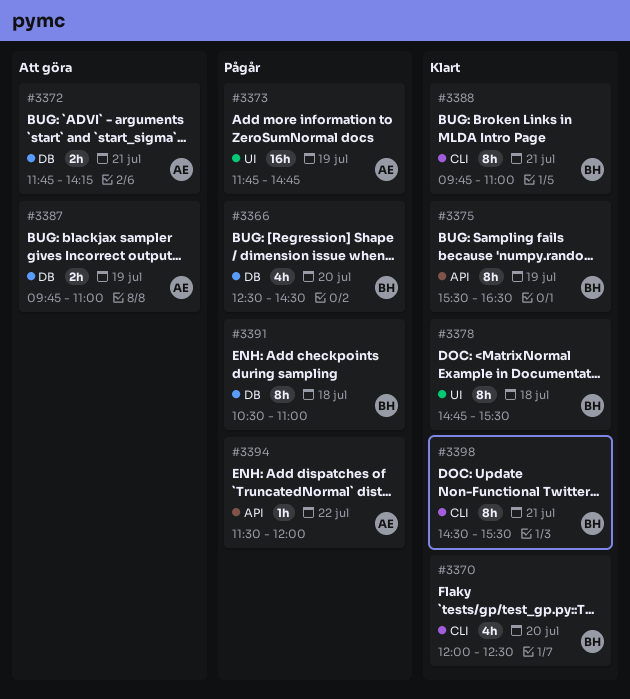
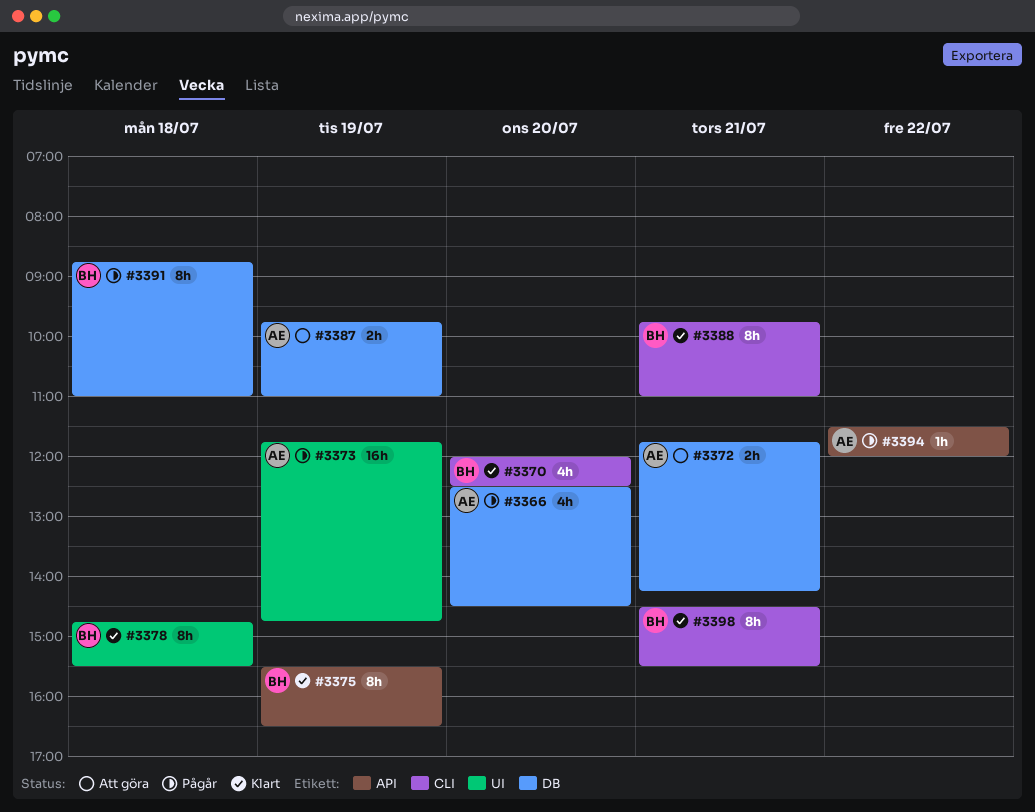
#3366, owner: BH -> AE
#3391, begins: 10:30 -> 08:45

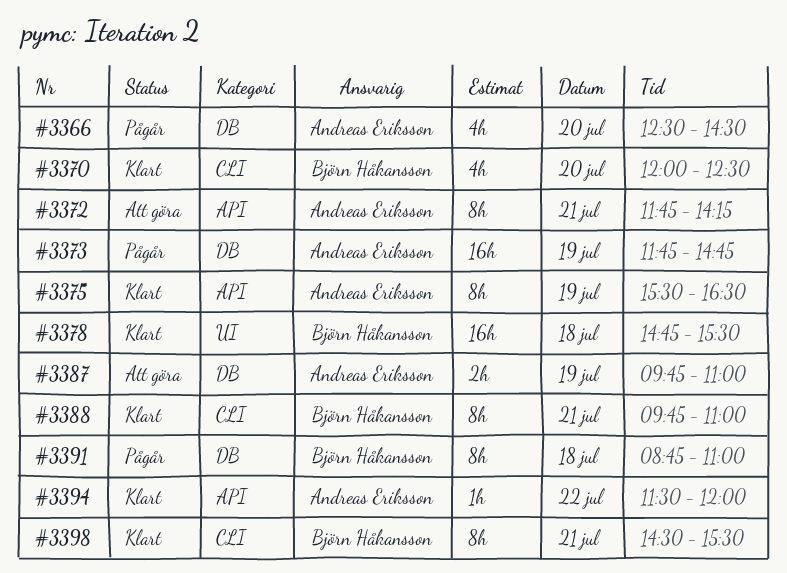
#3372, label: DB -> API
#3372, estimate: 2h -> 8h
#3373, label: UI -> DB
#3375, owner: Björn Håkansson -> Andreas Eriksson
#3378, estimate: 8h -> 16h
#3394, status: Pågår -> Klart

